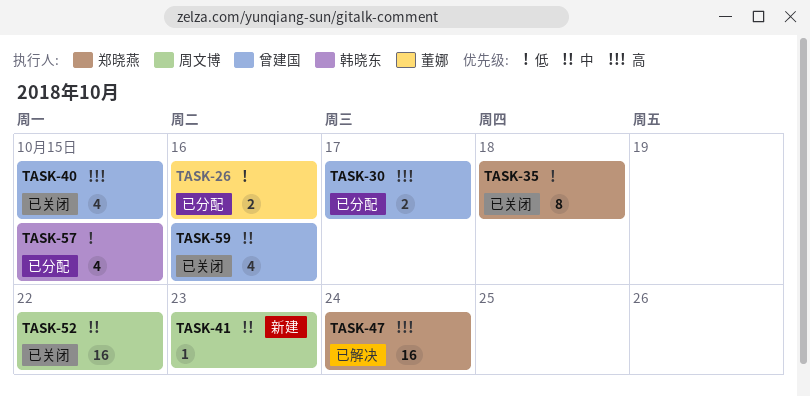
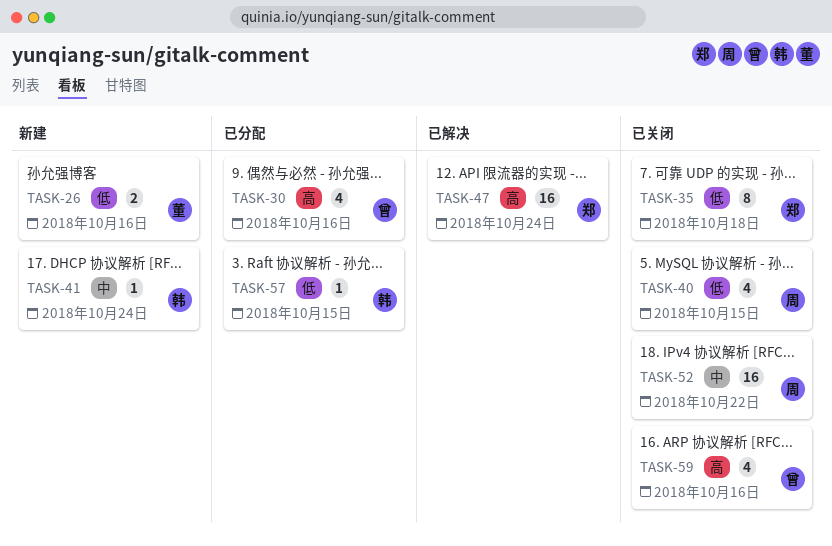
TASK-26, status: 已分配 -> 新建
TASK-30, estimate: 2 -> 4
TASK-30, due: Oct 17 -> Oct 16
TASK-40, owner: 曾建国 -> 周文博
TASK-40, priority: 高 -> 低
TASK-41, owner: 周文博 -> 韩晓东
TASK-41, due: Oct 23 -> Oct 24
TASK-57, estimate: 4 -> 1
TASK-59, priority: 中 -> 高

